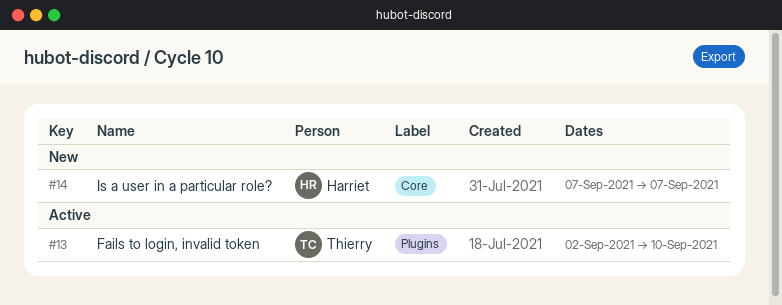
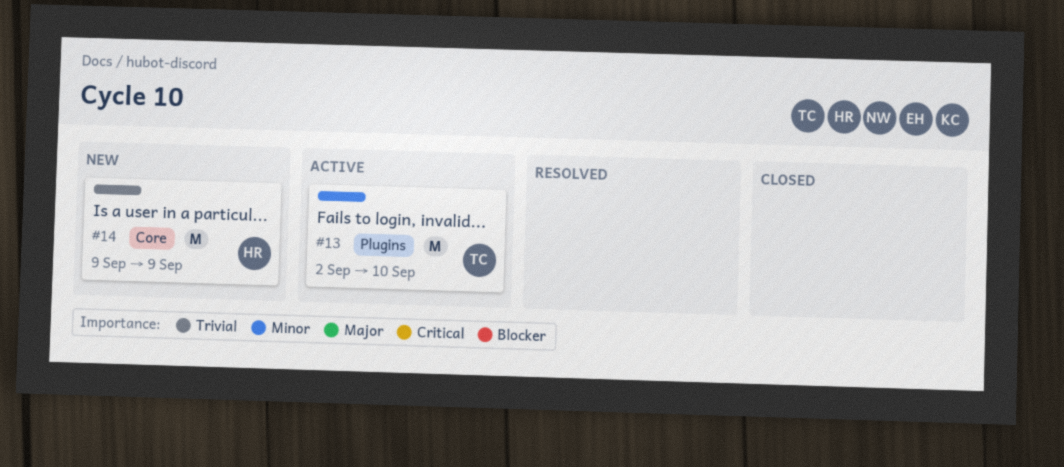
#14, start: Sep 7 -> Sep 9
#14, due: Sep 7 -> Sep 9

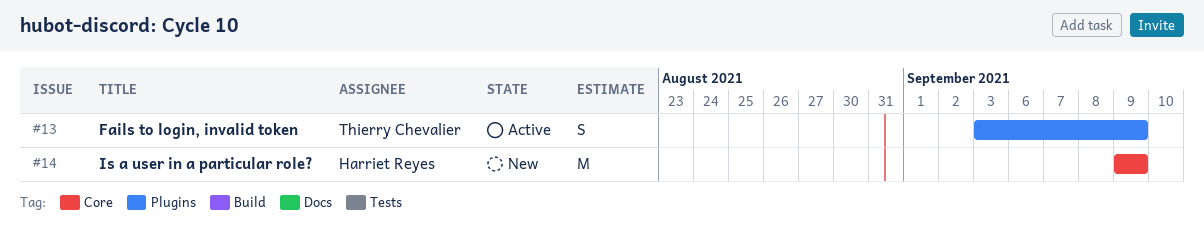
#13, estimate: M -> S
#13, start: Sep 2 -> Sep 3
#13, due: Sep 10 -> Sep 9

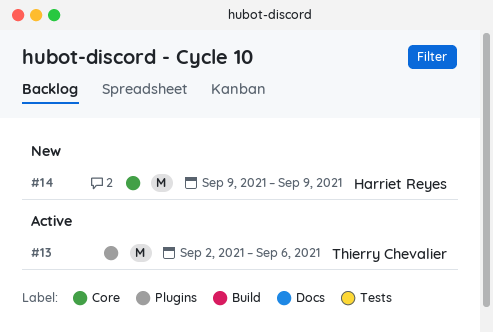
#13, estimate: S -> M
#13, start: Sep 3 -> Sep 2
#13, due: Sep 9 -> Sep 6

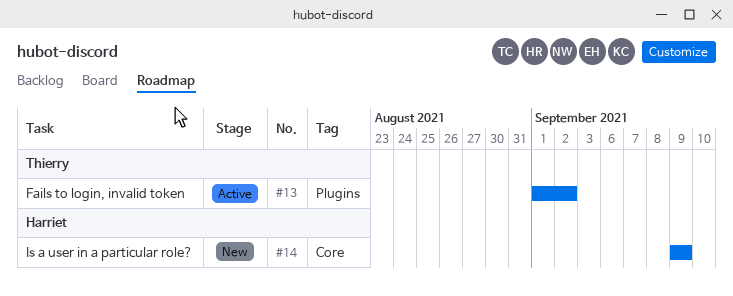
#13, start: Sep 2 -> Sep 1
#13, due: Sep 6 -> Sep 2

